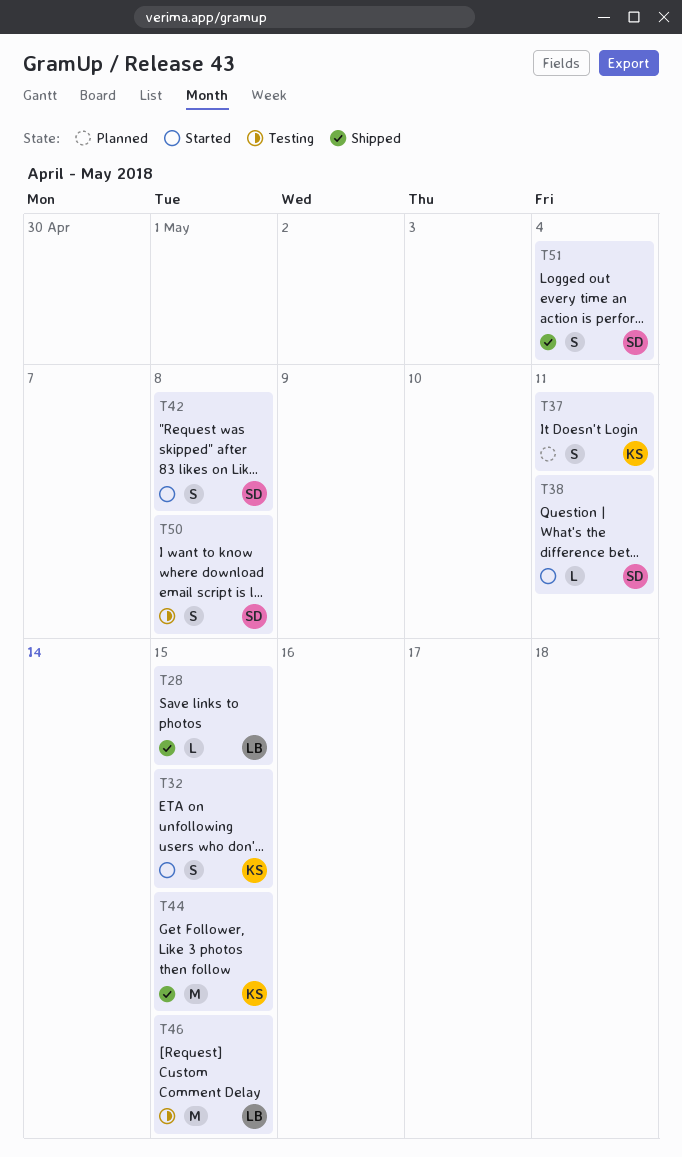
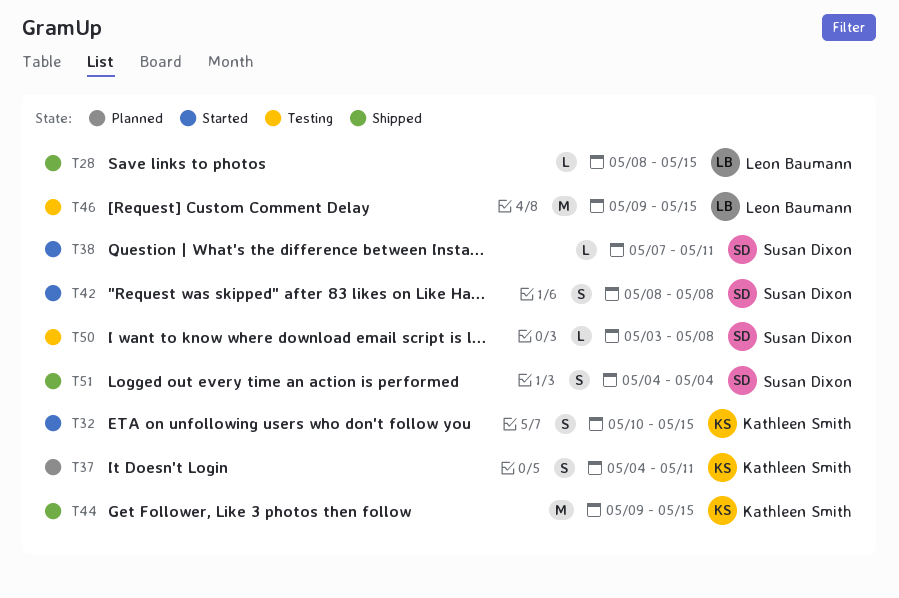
T50, estimate: S -> L

